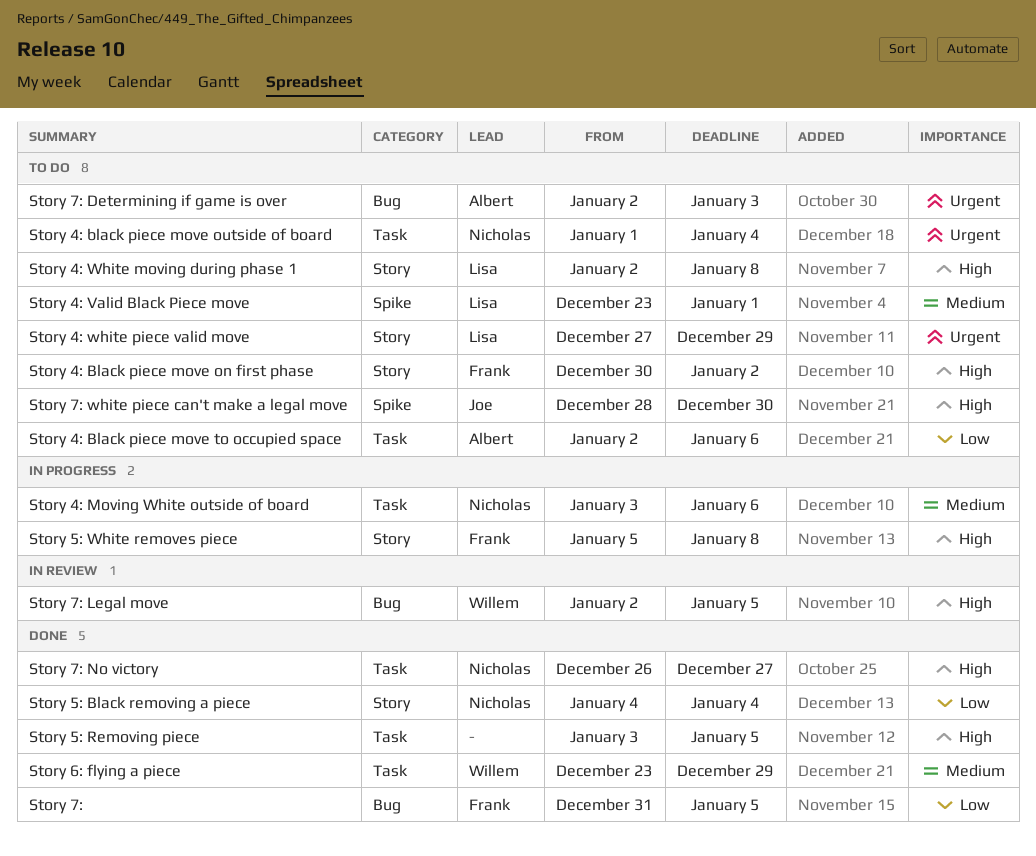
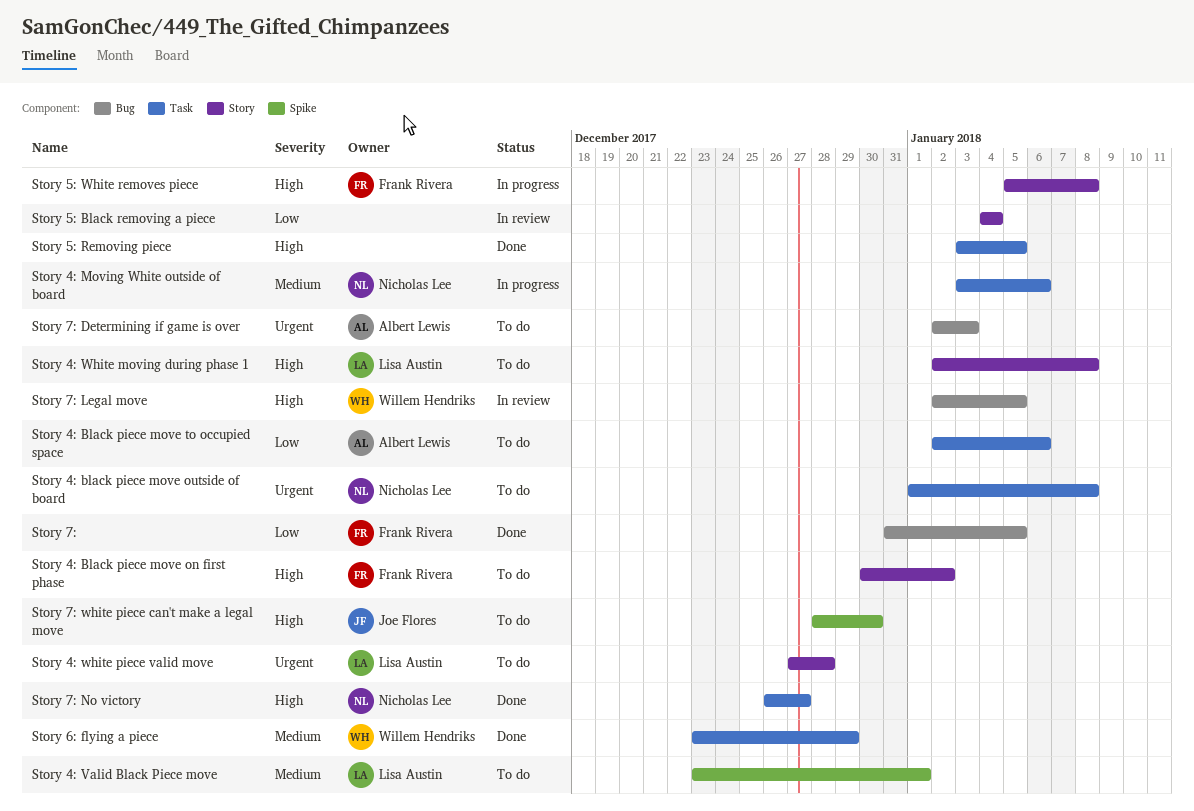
Story 4: black piece move outside of board, due: Jan 4 -> Jan 8
Story 4: white piece valid move, due: Dec 29 -> Dec 28
Story 5: Black removing a piece, status: Done -> In review
Story 5: Black removing a piece, owner: Nicholas Lee -> none

